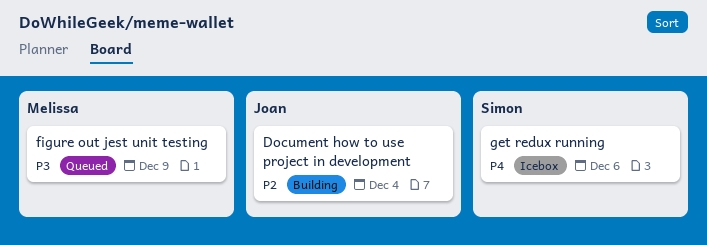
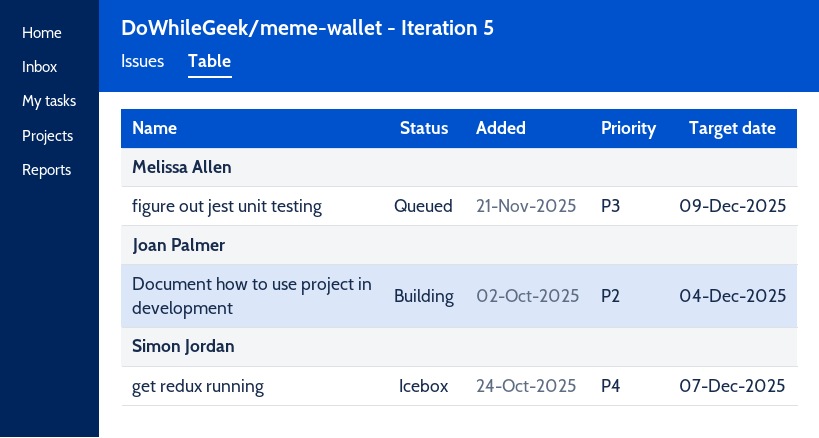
get redux running, due: Dec 6 -> Dec 7

